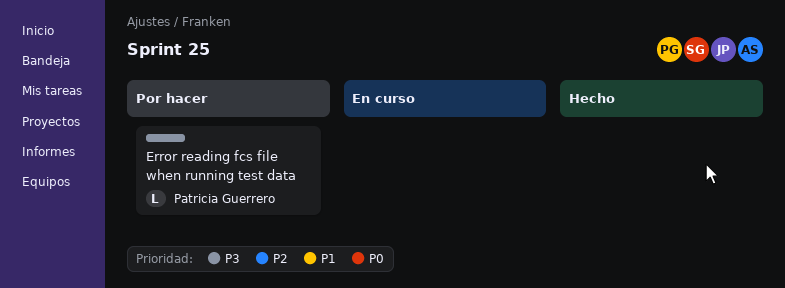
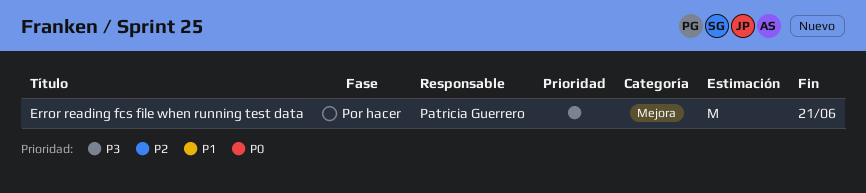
Error reading fcs file when running test data, estimate: L -> M

